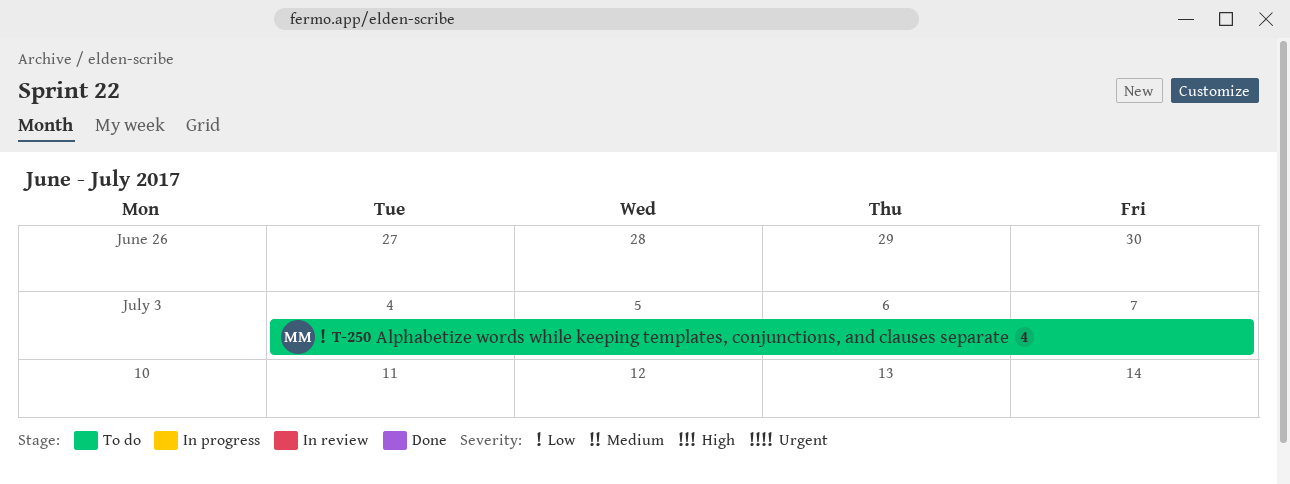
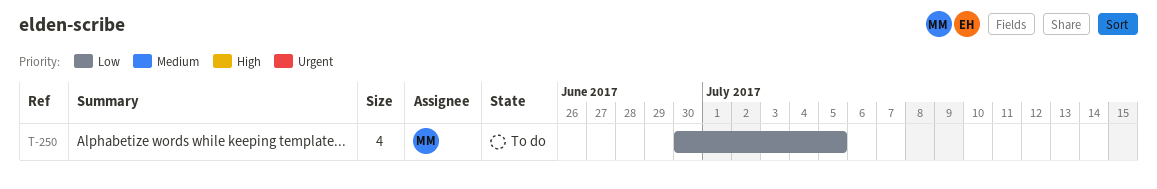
T-250, start: Jul 4 -> Jun 30
T-250, due: Jul 7 -> Jul 5

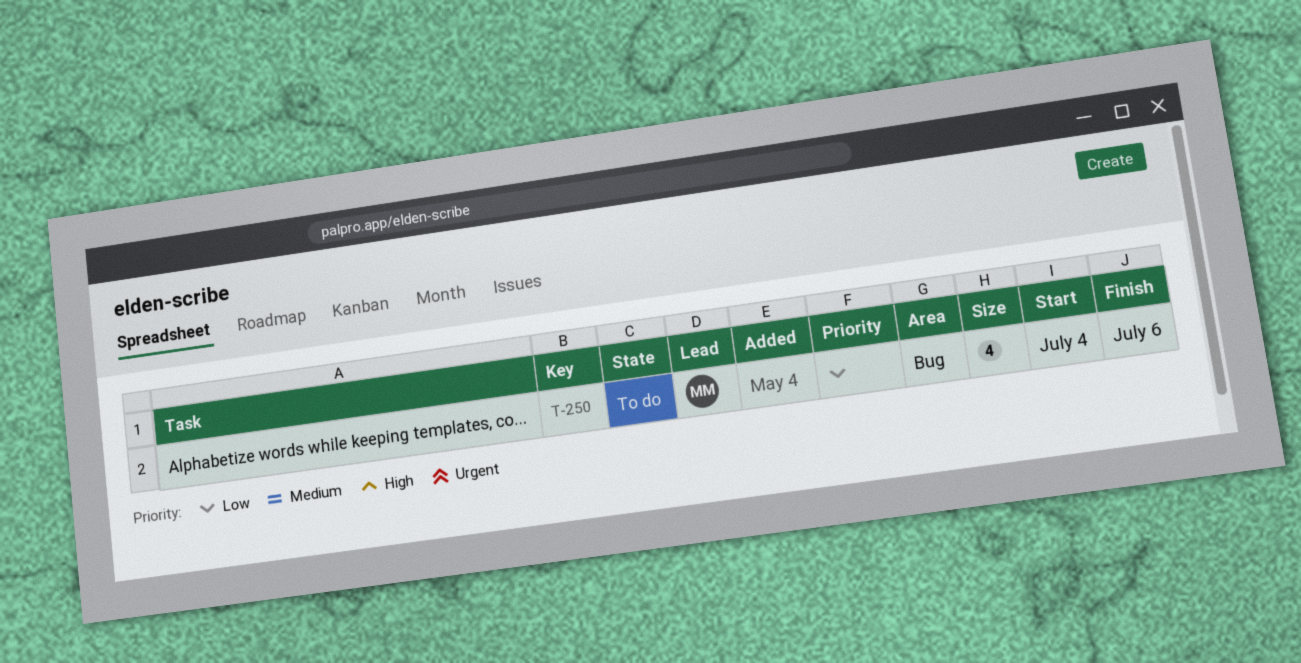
T-250, start: Jun 30 -> Jul 4
T-250, due: Jul 5 -> Jul 6

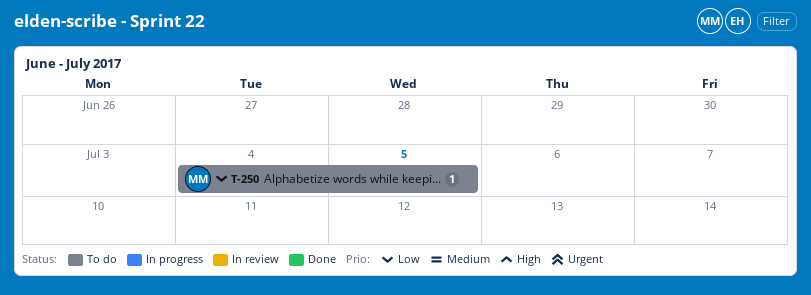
T-250, estimate: 4 -> 1
T-250, due: Jul 6 -> Jul 5

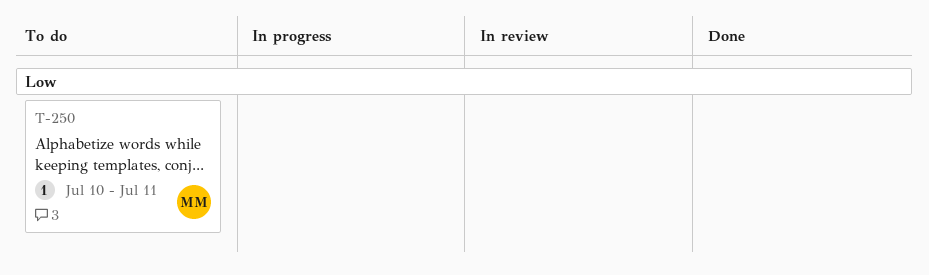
T-250, start: Jul 4 -> Jul 10
T-250, due: Jul 5 -> Jul 11

